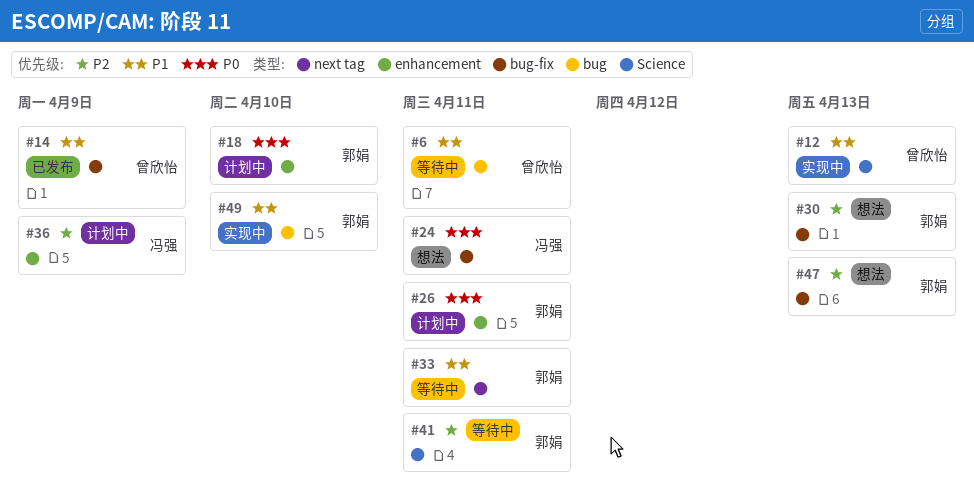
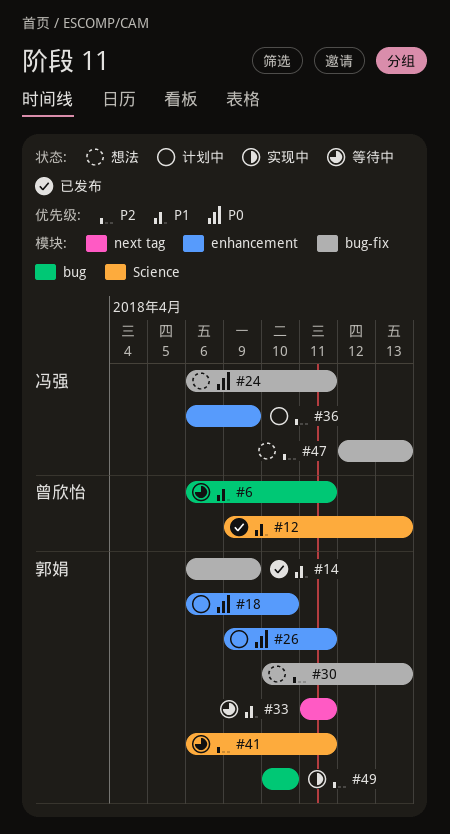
#12, status: 实现中 -> 已发布
#14, owner: 曾欣怡 -> 郭娟
#47, owner: 郭娟 -> 冯强
#49, priority: P1 -> P2

